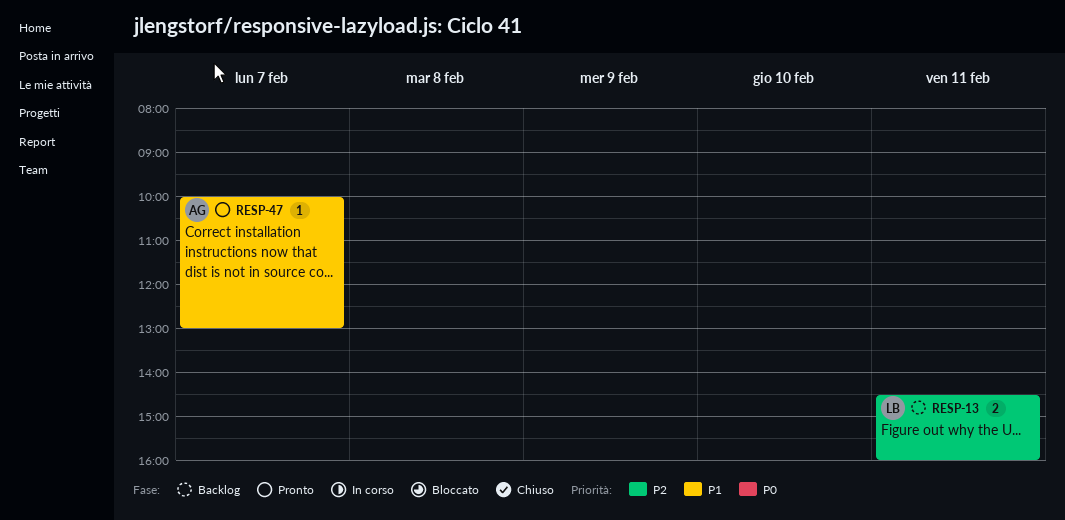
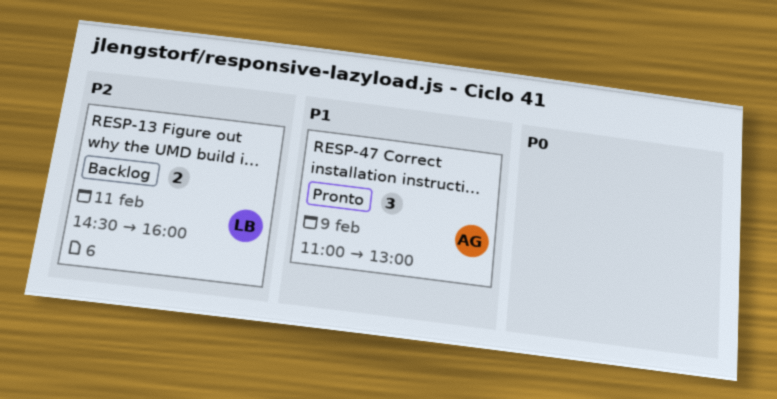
RESP-47, estimate: 1 -> 3
RESP-47, day: Feb 7 -> Feb 9
RESP-47, begins: 10:00 -> 11:00

